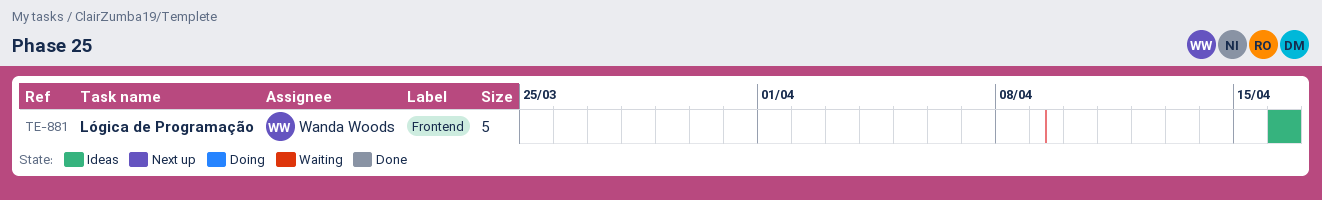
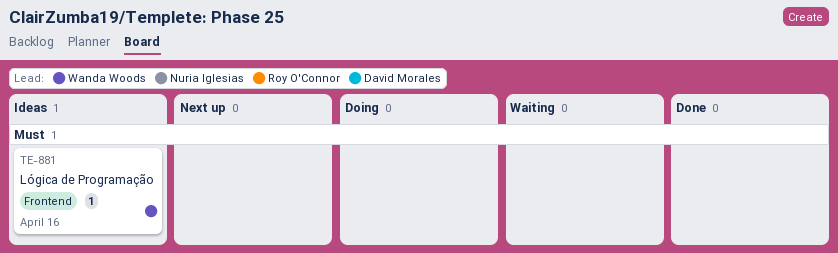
TE-881, estimate: 5 -> 1

